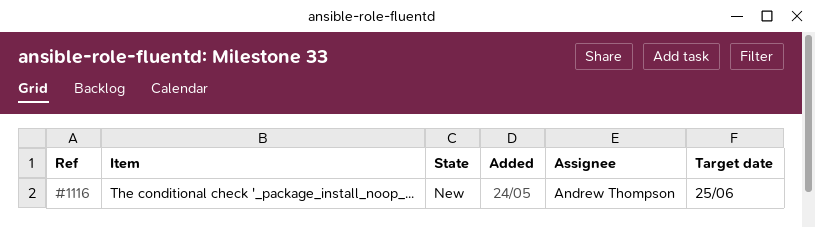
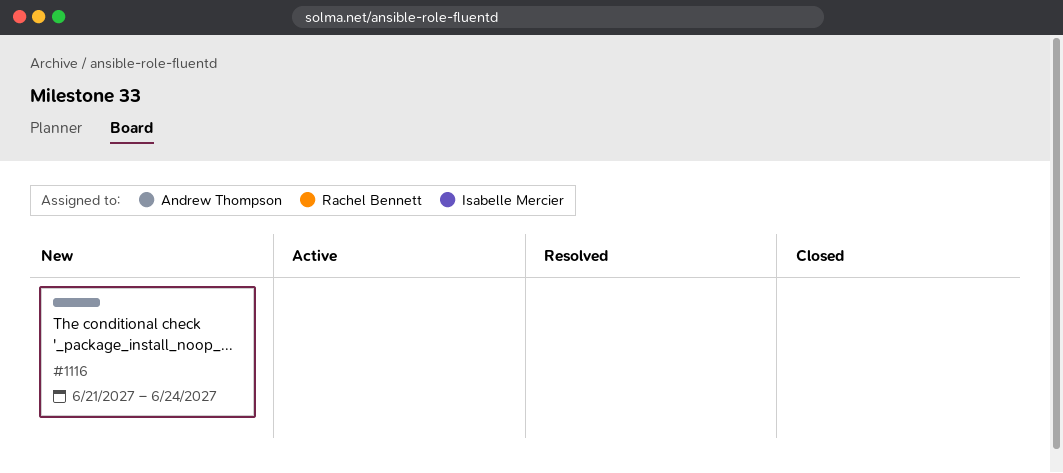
#1116, due: Jun 25 -> Jun 24

